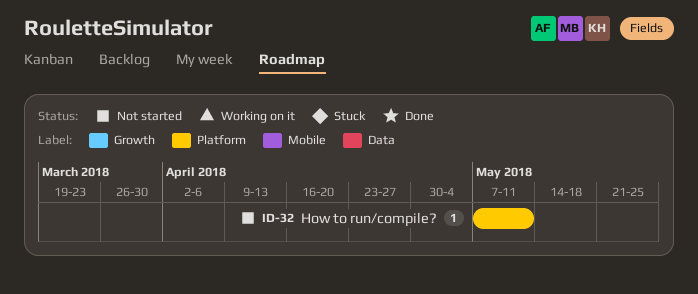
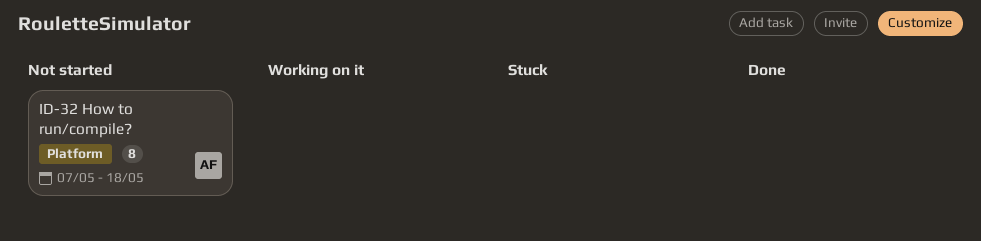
ID-32, estimate: 1 -> 8
ID-32, due: May 11 -> May 18

